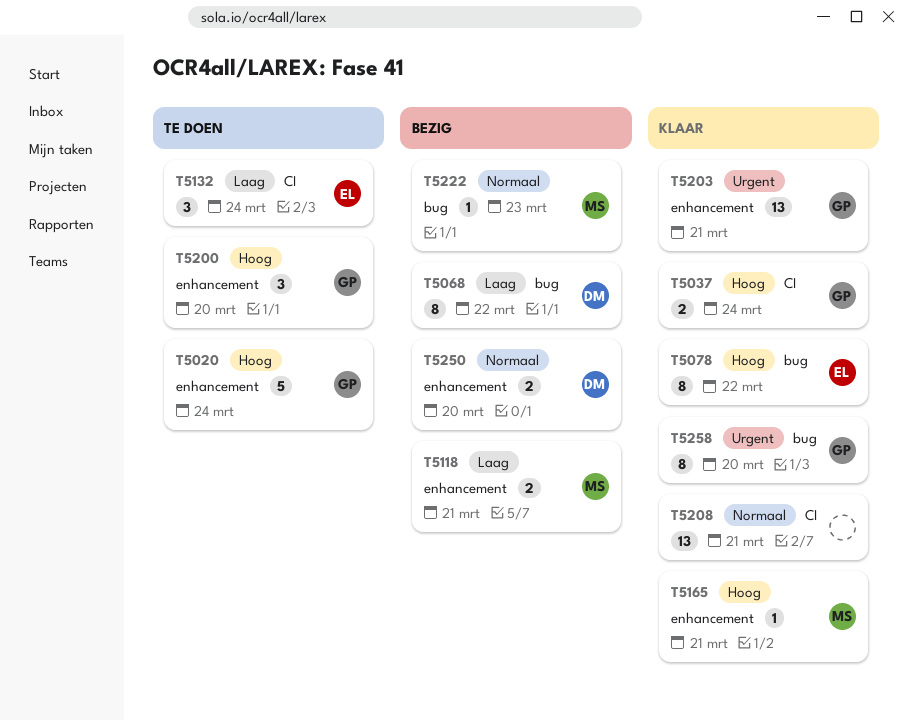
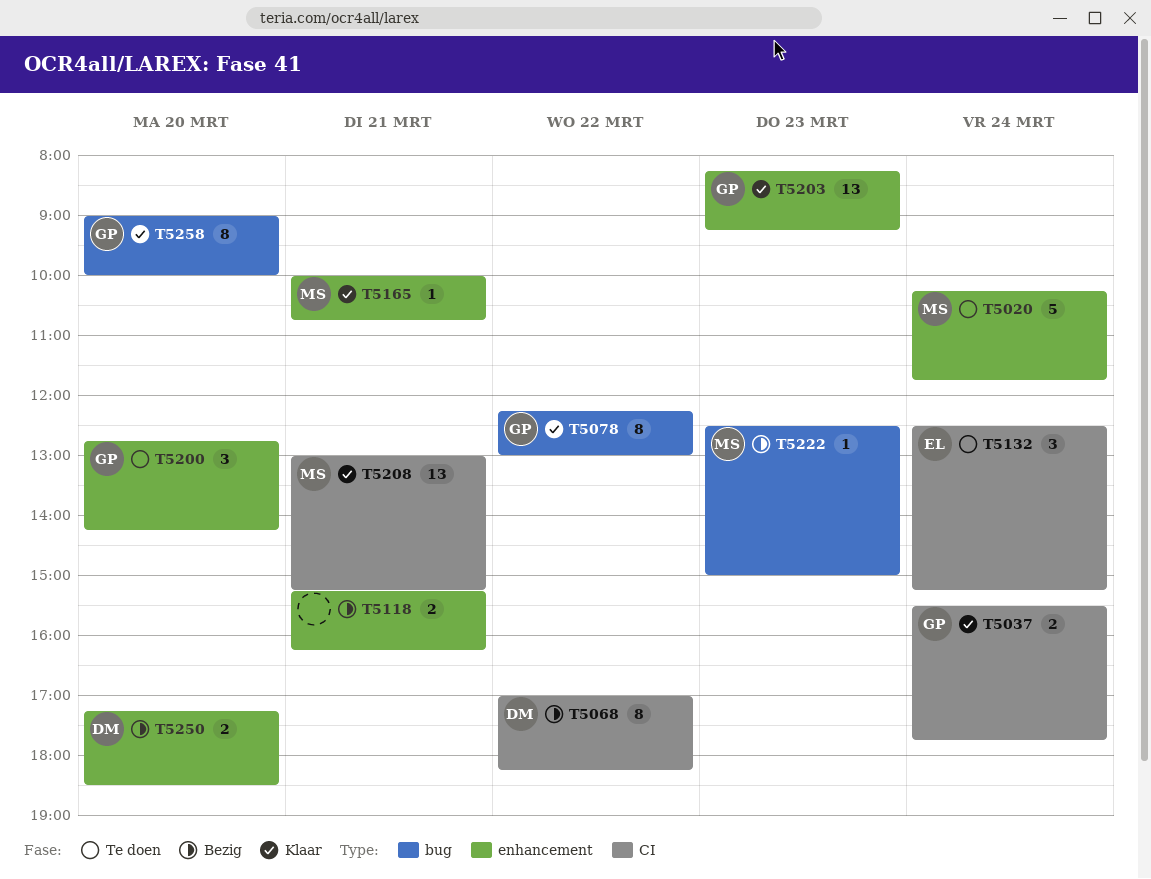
T5020, owner: GP -> MS
T5068, label: bug -> CI
T5078, owner: EL -> GP
T5118, owner: MS -> none
T5203, day: Mar 21 -> Mar 23
T5208, owner: none -> MS

